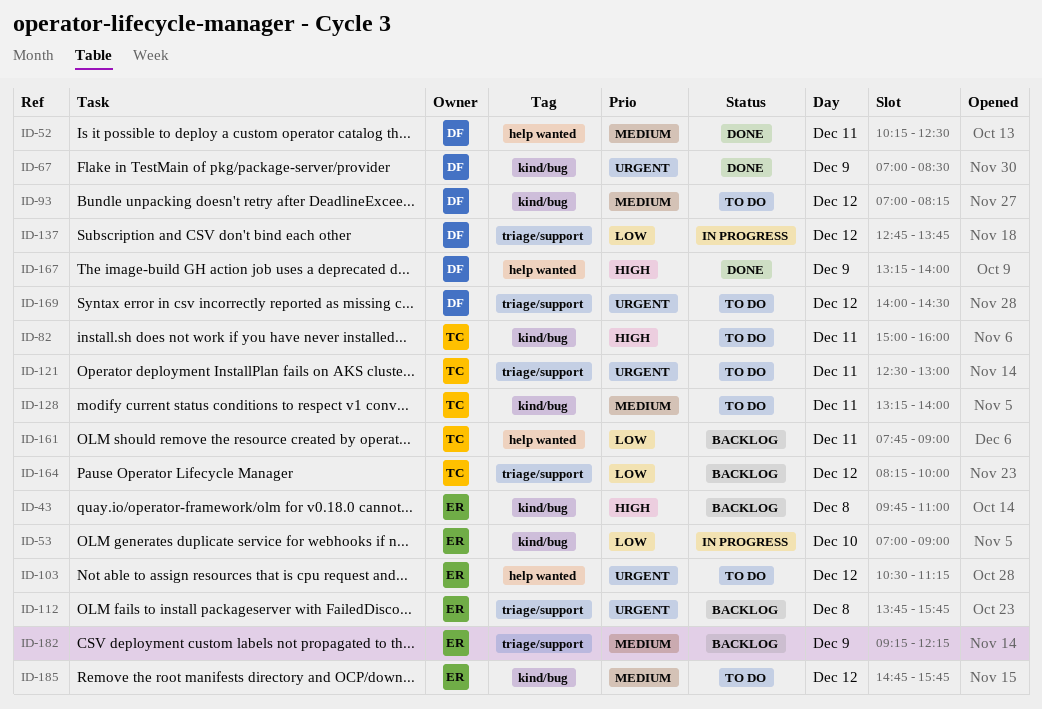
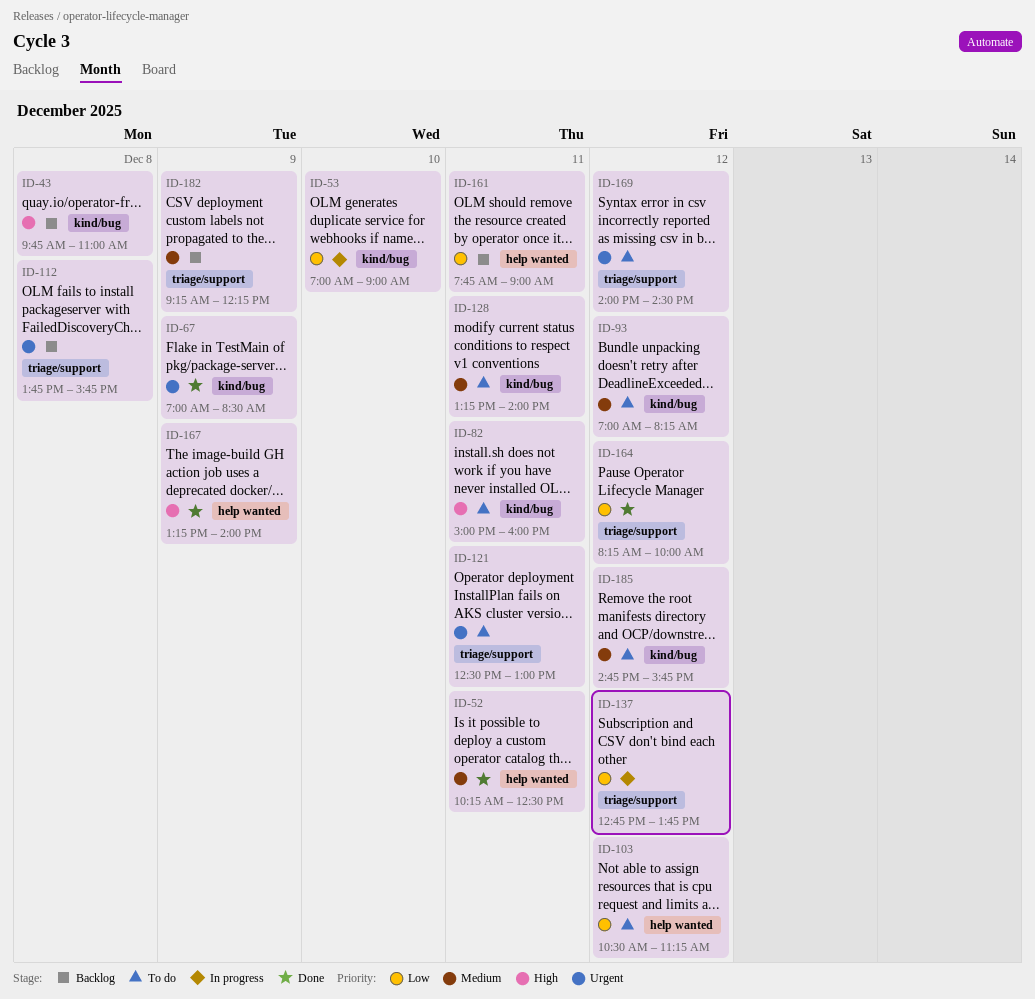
ID-103, priority: Urgent -> Low
ID-164, status: Backlog -> Done

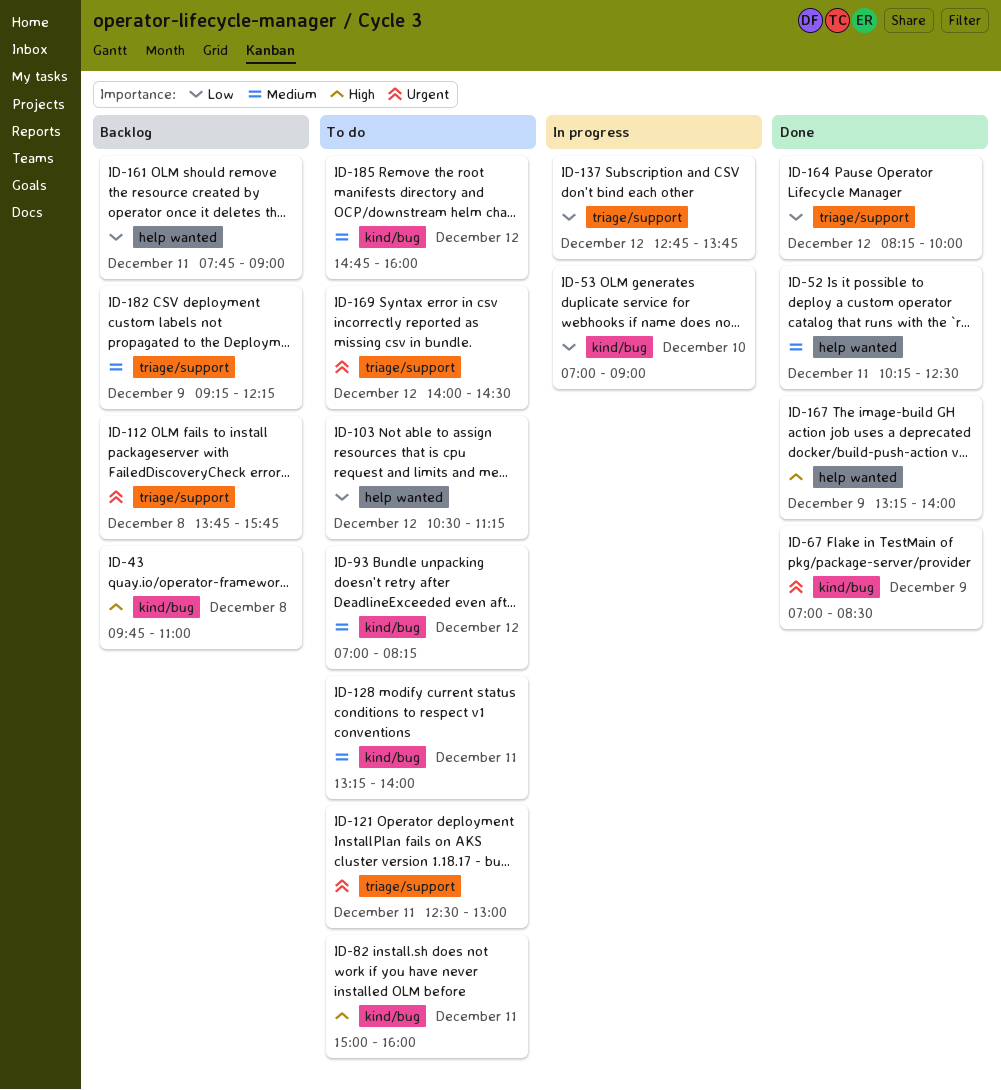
ID-185, ends: 15:45 -> 16:00

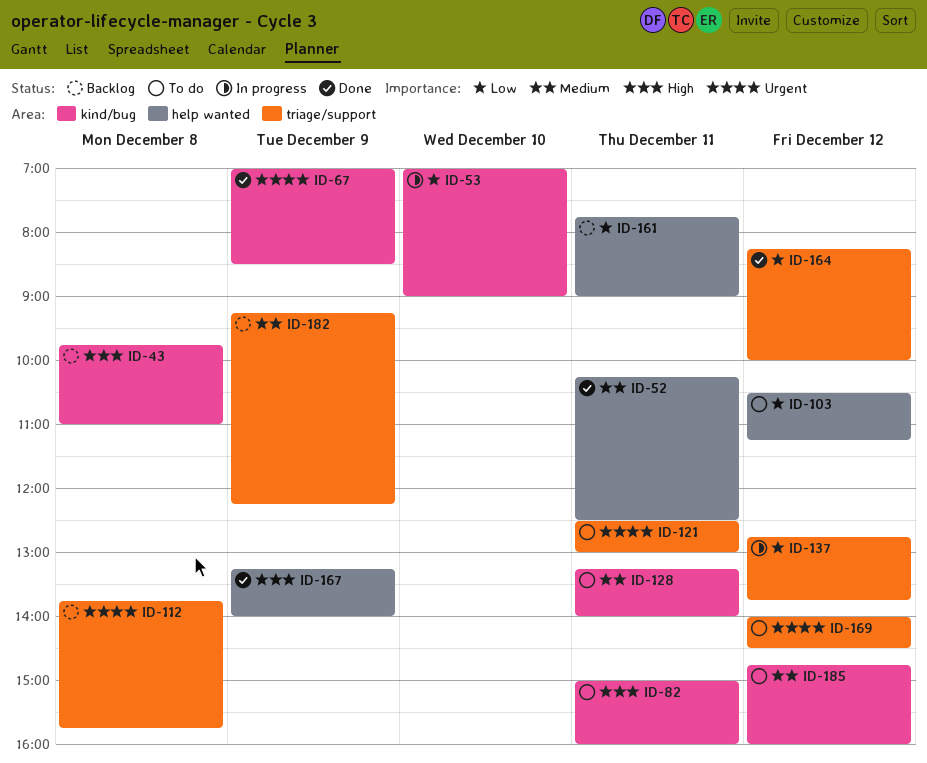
ID-93: present -> none

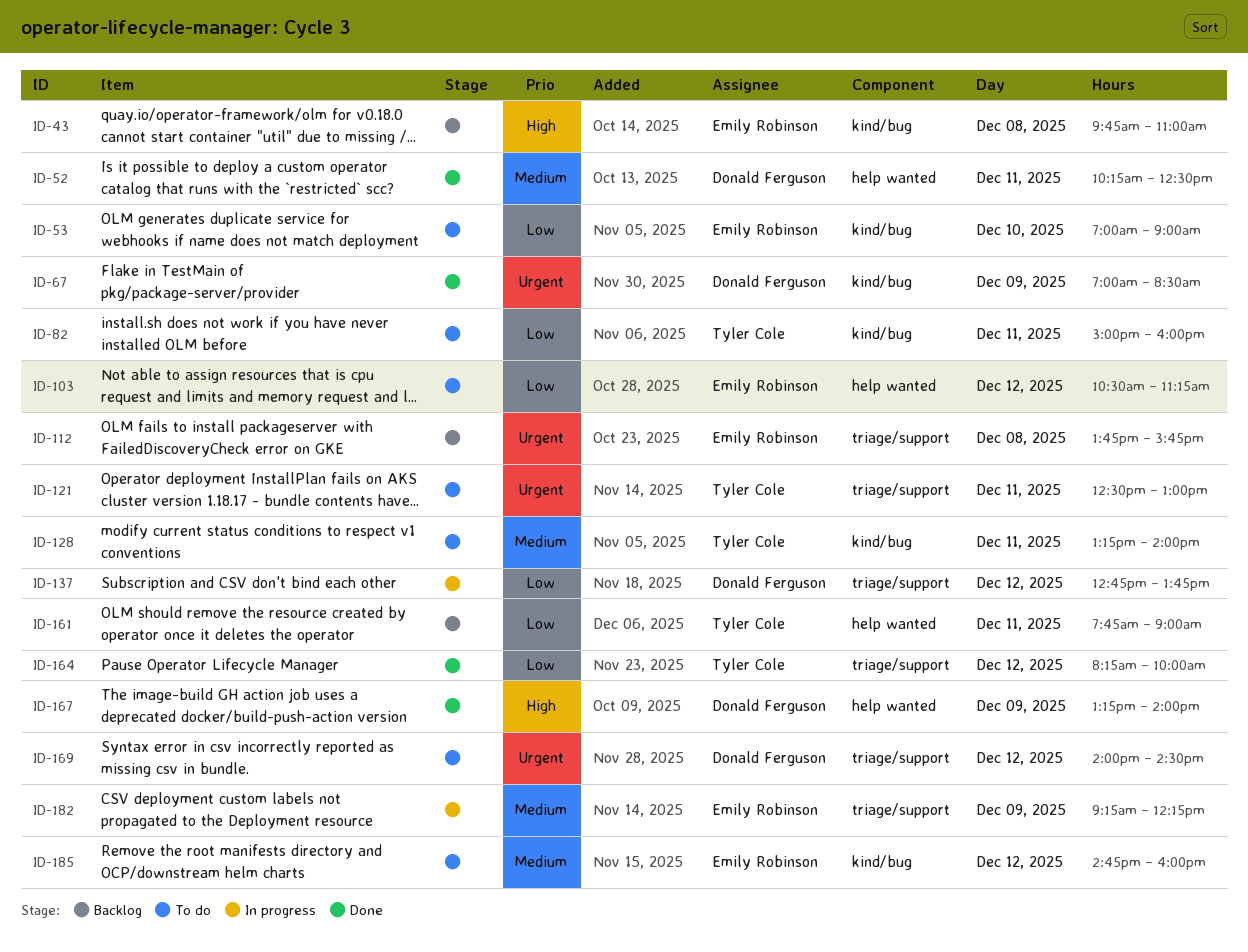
ID-53, status: In progress -> To do
ID-82, priority: High -> Low
ID-182, status: Backlog -> In progress

